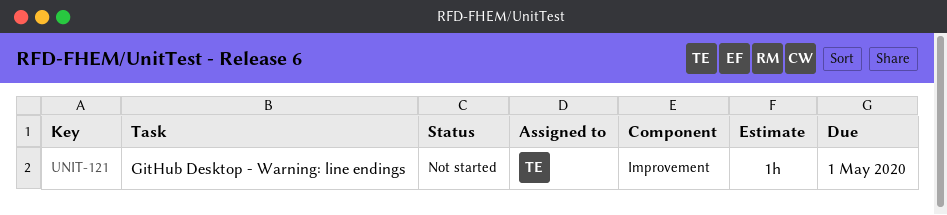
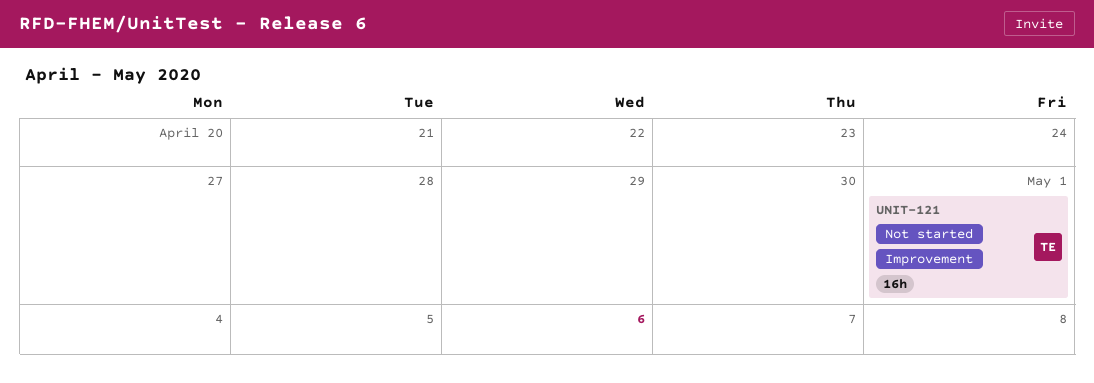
UNIT-121, estimate: 1h -> 16h

